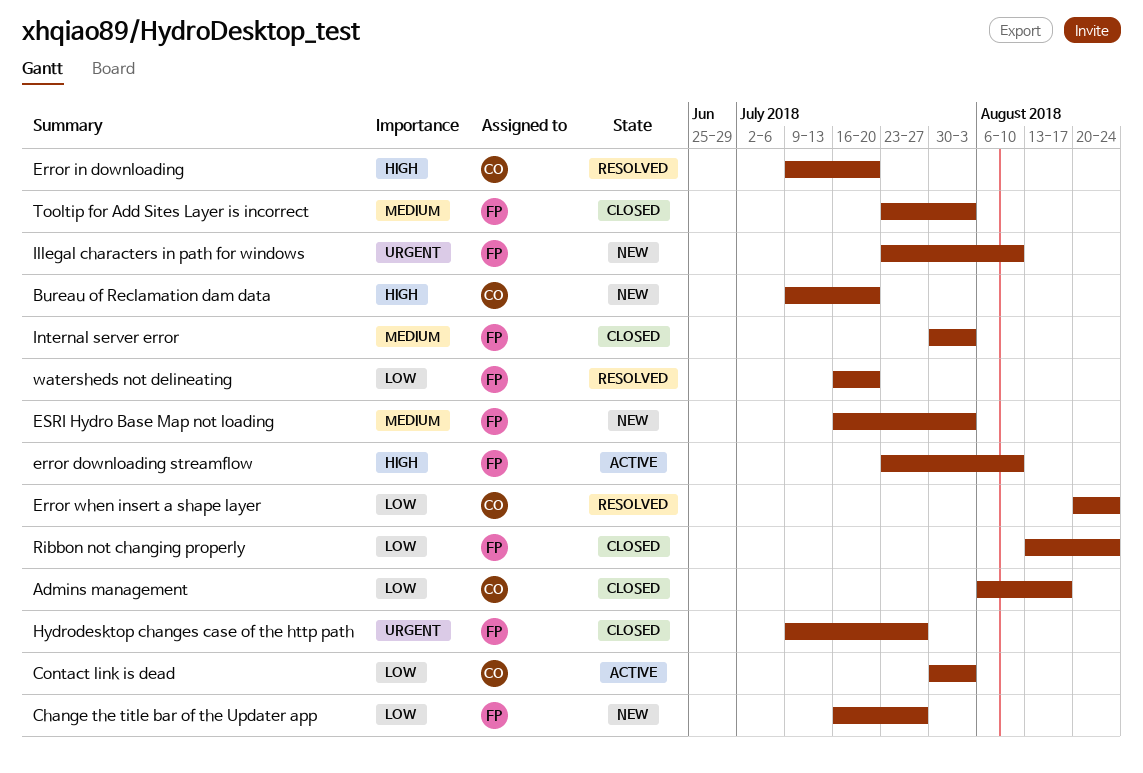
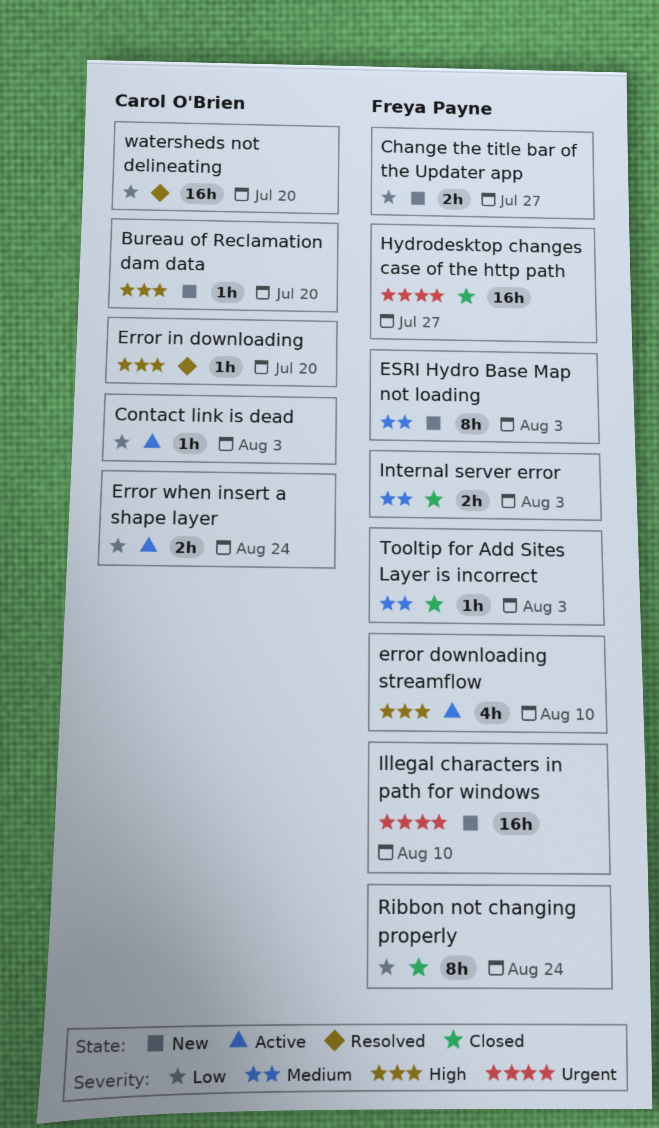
Admins management: present -> none
Error when insert a shape layer, status: Resolved -> Active
watersheds not delineating, owner: Freya Payne -> Carol O'Brien

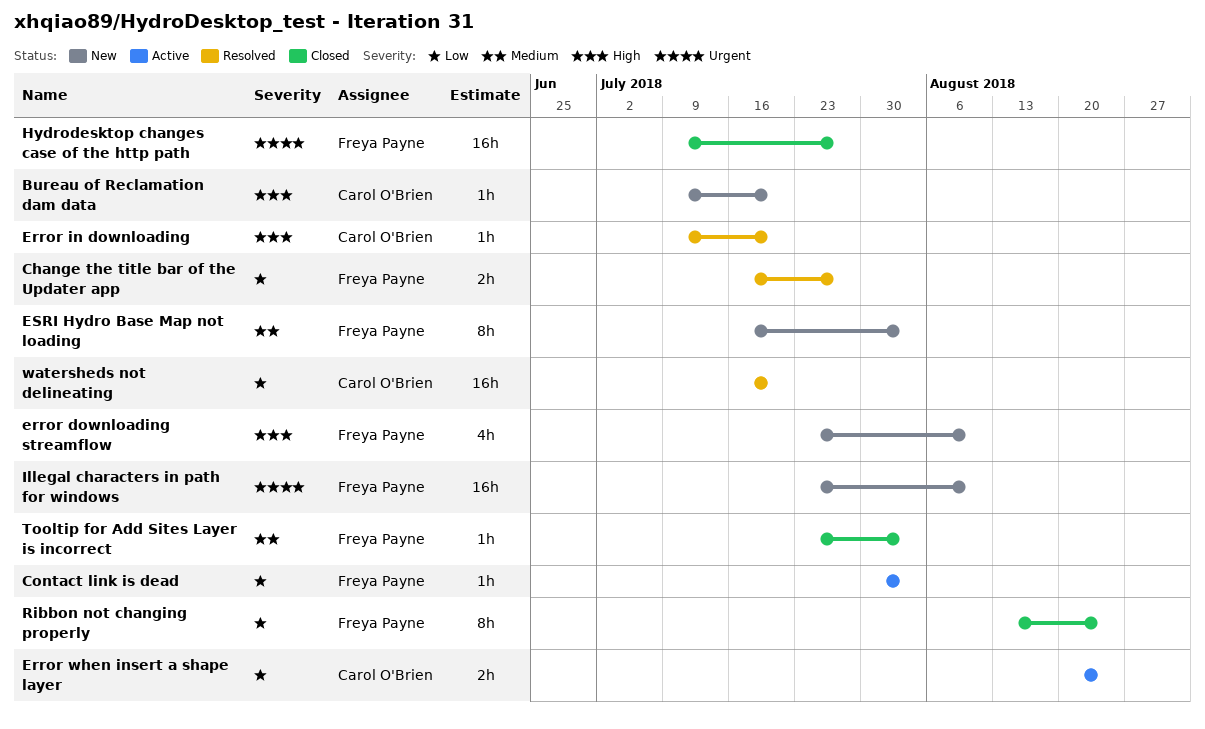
Change the title bar of the Updater app, status: New -> Resolved
Contact link is dead, owner: Carol O'Brien -> Freya Payne
error downloading streamflow, status: Active -> New
Internal server error: present -> none

